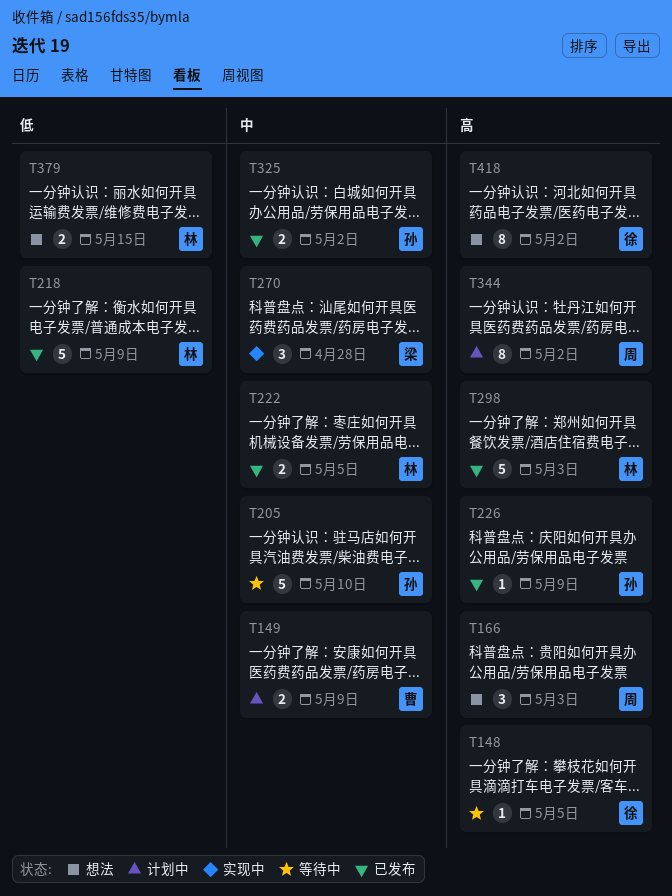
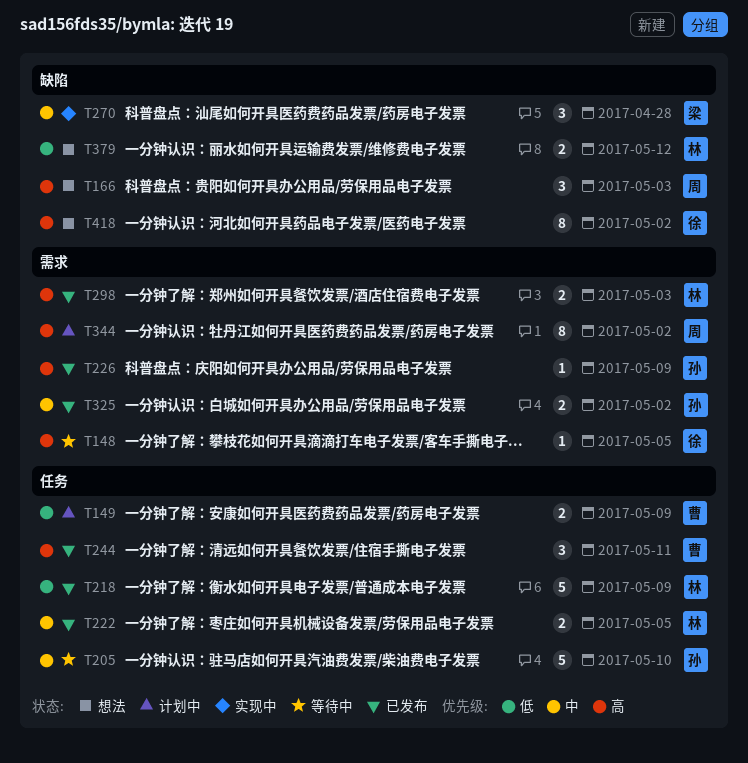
T149, priority: 中 -> 低
T244: none -> present
T298, estimate: 5 -> 2
T379, due: May 15 -> May 12

